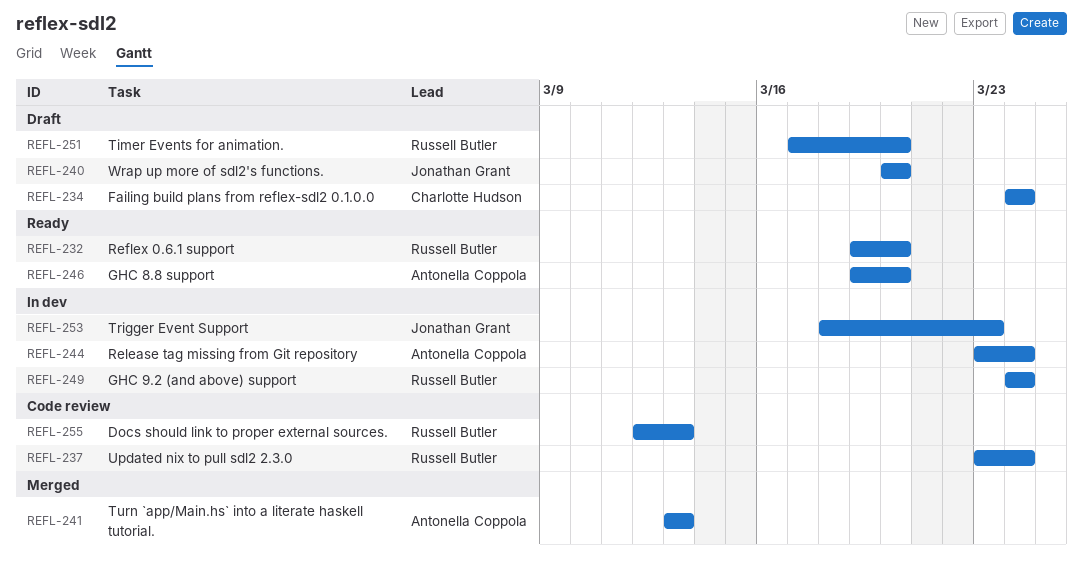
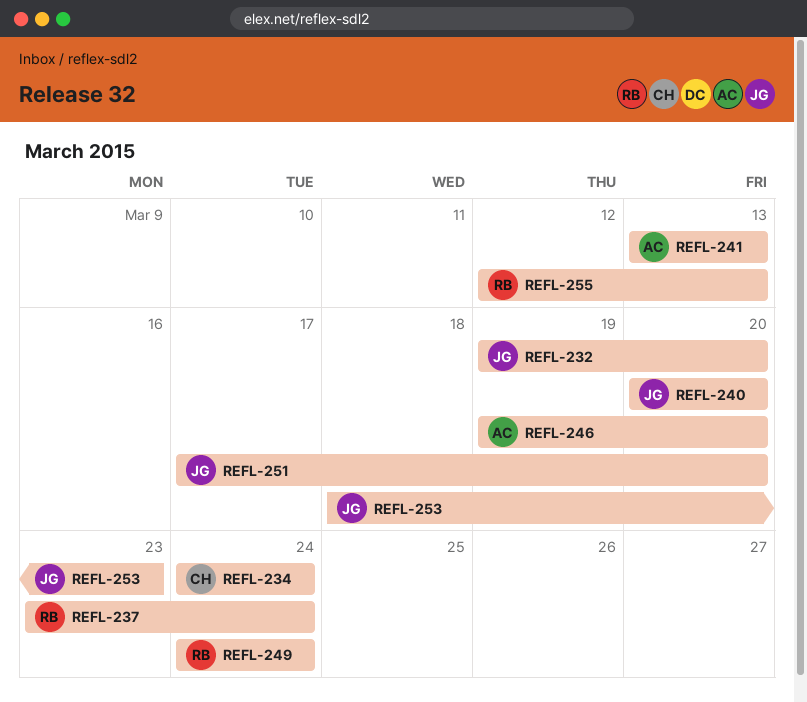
REFL-232, owner: Russell Butler -> Jonathan Grant
REFL-244: present -> none
REFL-251, owner: Russell Butler -> Jonathan Grant

